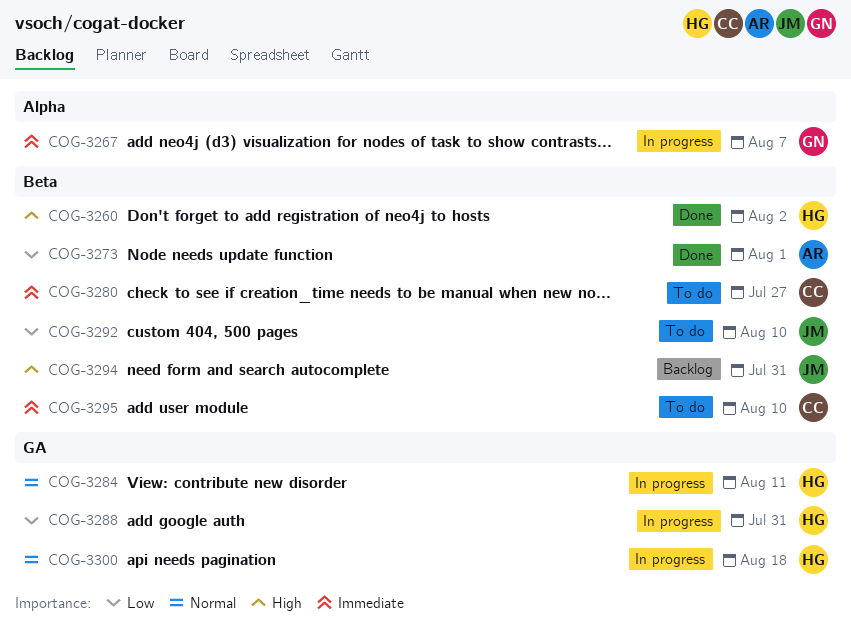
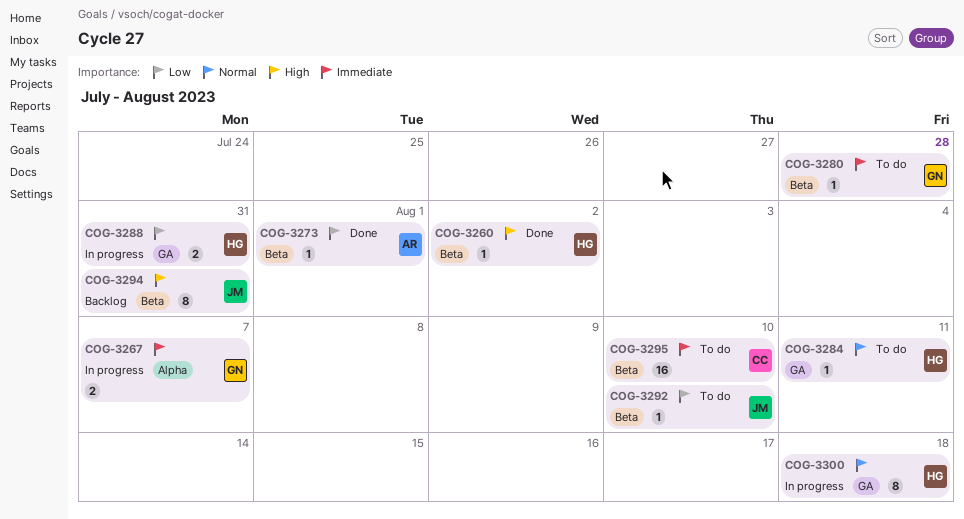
COG-3280, owner: CC -> GN
COG-3280, due: Jul 27 -> Jul 28
COG-3284, status: In progress -> To do

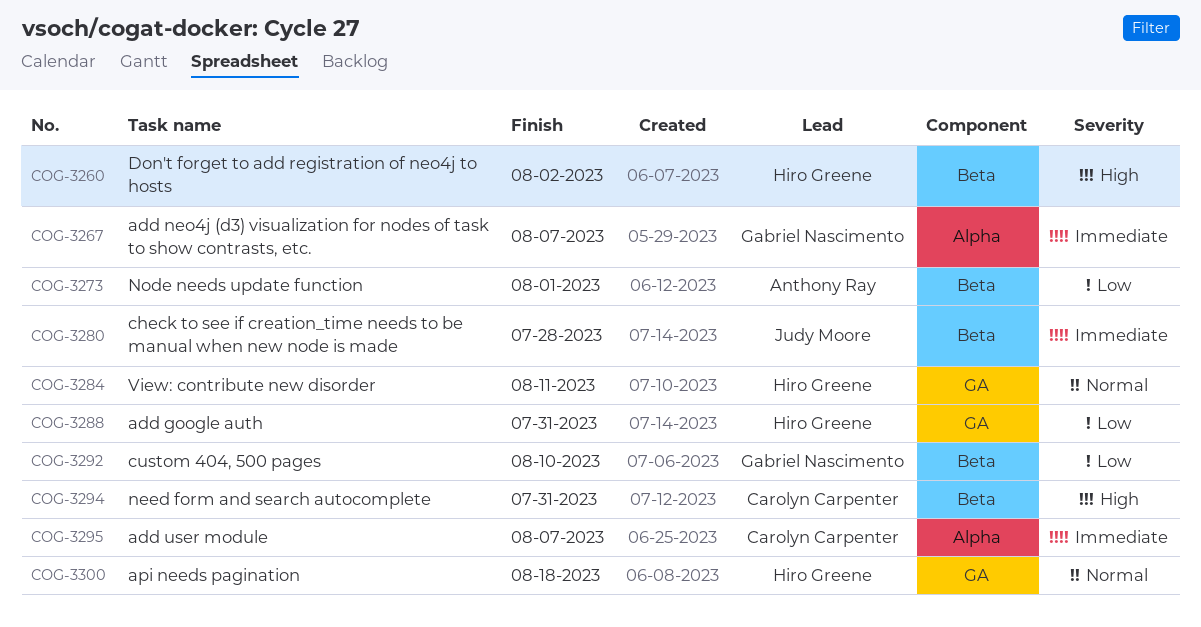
COG-3280, owner: Gabriel Nascimento -> Judy Moore
COG-3292, owner: Judy Moore -> Gabriel Nascimento
COG-3294, owner: Judy Moore -> Carolyn Carpenter
COG-3295, label: Beta -> Alpha
COG-3295, due: Aug 10 -> Aug 7

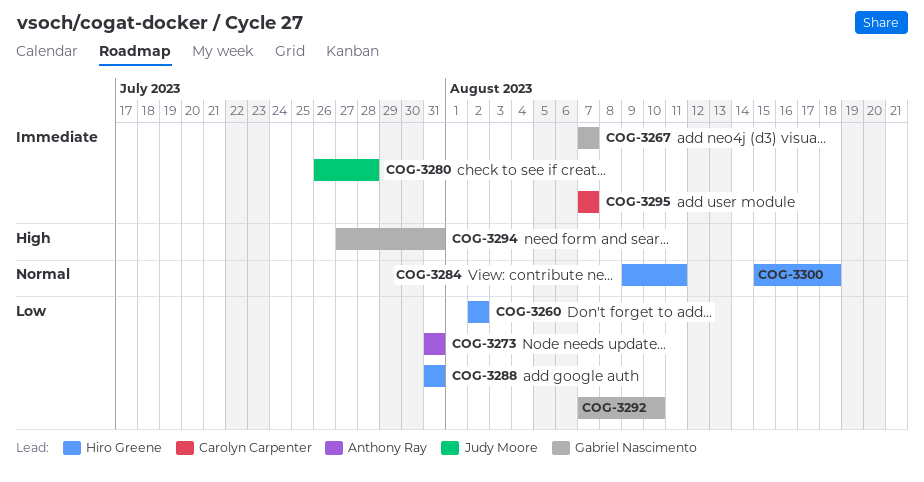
COG-3260, priority: High -> Low
COG-3273, due: Aug 1 -> Jul 31
COG-3294, owner: Carolyn Carpenter -> Gabriel Nascimento

